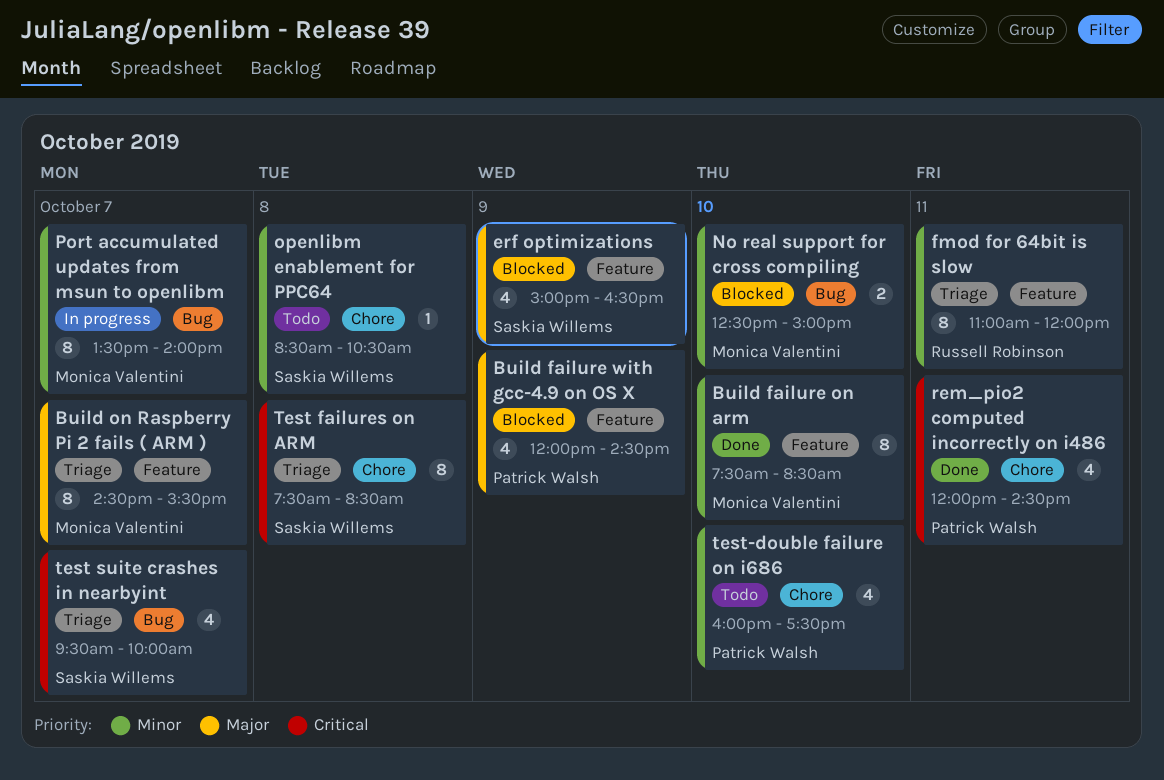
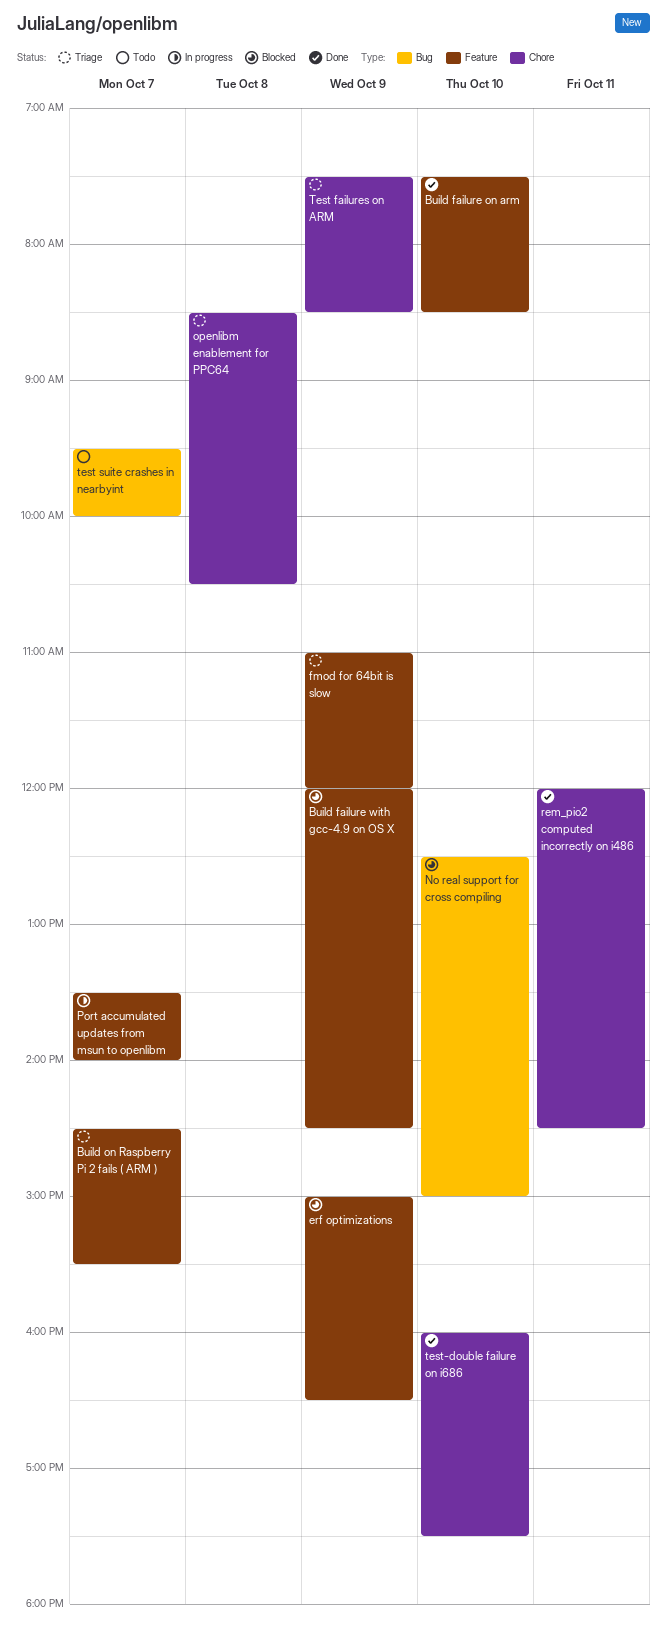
fmod for 64bit is slow, day: Oct 11 -> Oct 9
openlibm enablement for PPC64, status: Todo -> Triage
Port accumulated updates from msun to openlibm, label: Bug -> Feature
Test failures on ARM, day: Oct 8 -> Oct 9
test suite crashes in nearbyint, status: Triage -> Todo
test-double failure on i686, status: Todo -> Done

